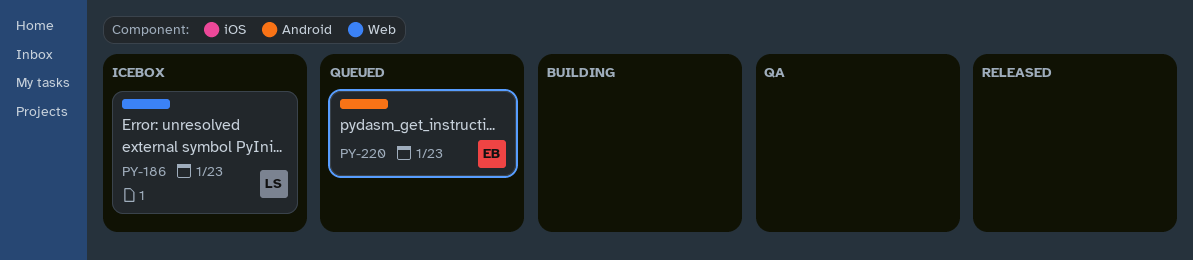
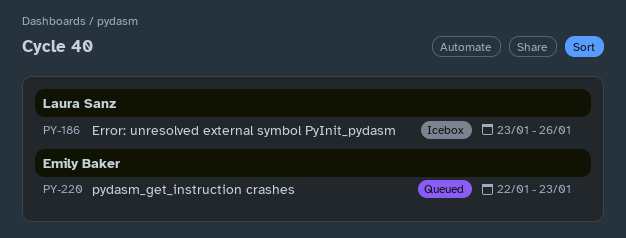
PY-186, due: Jan 23 -> Jan 26

